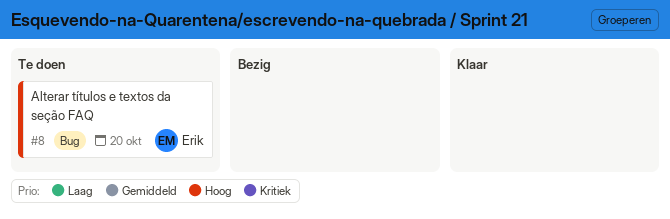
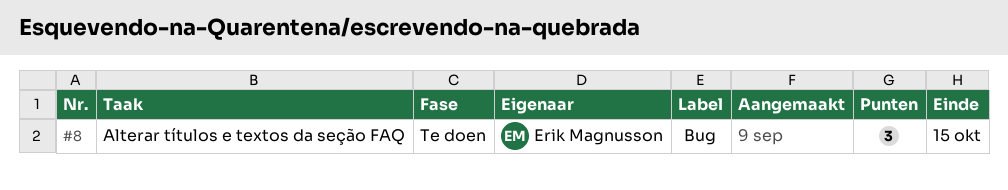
#8, due: Oct 20 -> Oct 15

